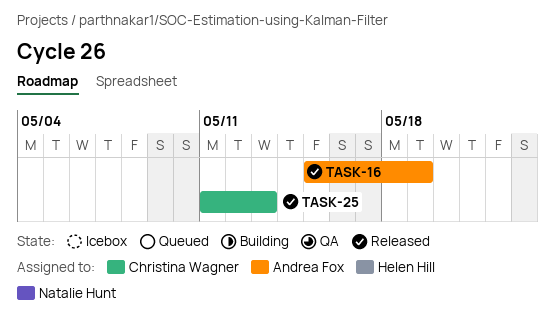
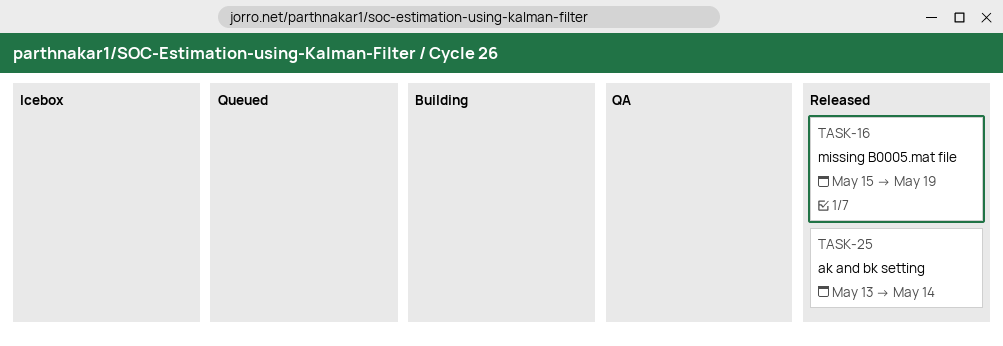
TASK-25, start: May 11 -> May 13
TASK-25, due: May 13 -> May 14

